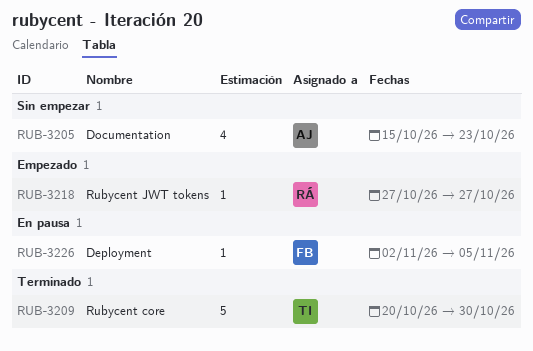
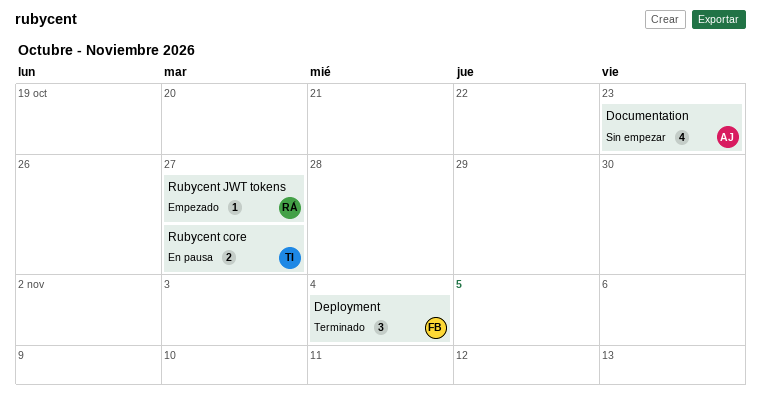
Deployment, status: En pausa -> Terminado
Deployment, estimate: 1 -> 3
Deployment, due: Nov 5 -> Nov 4
Rubycent core, status: Terminado -> En pausa
Rubycent core, estimate: 5 -> 2
Rubycent core, due: Oct 30 -> Oct 27

